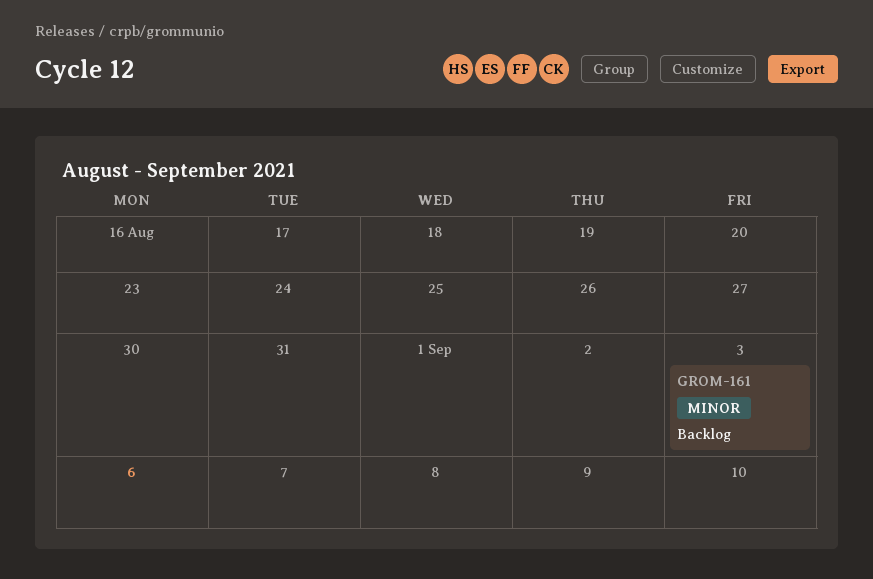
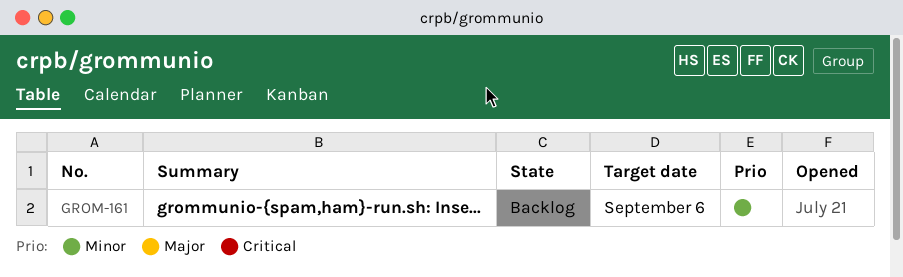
GROM-161, due: Sep 3 -> Sep 6

